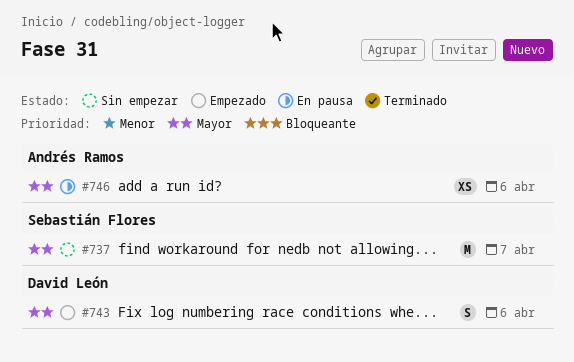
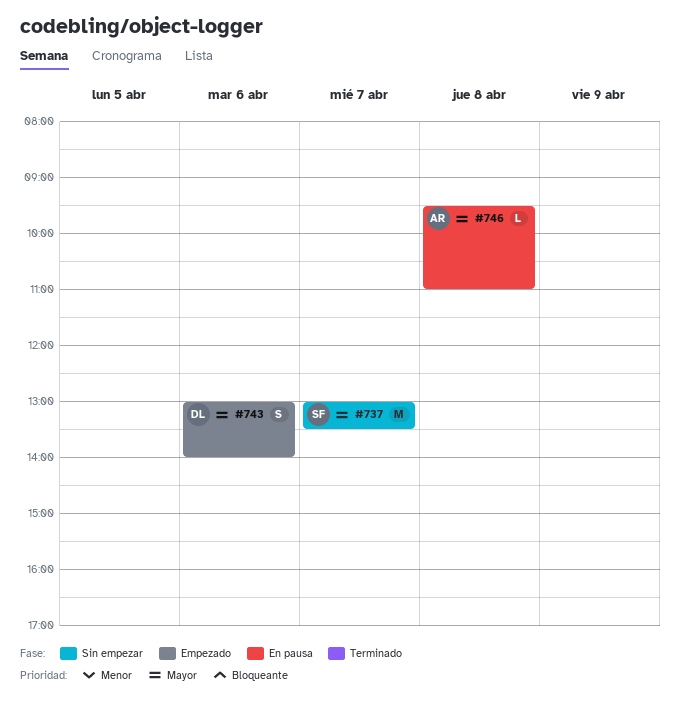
#746, estimate: XS -> L
#746, day: Apr 6 -> Apr 8

